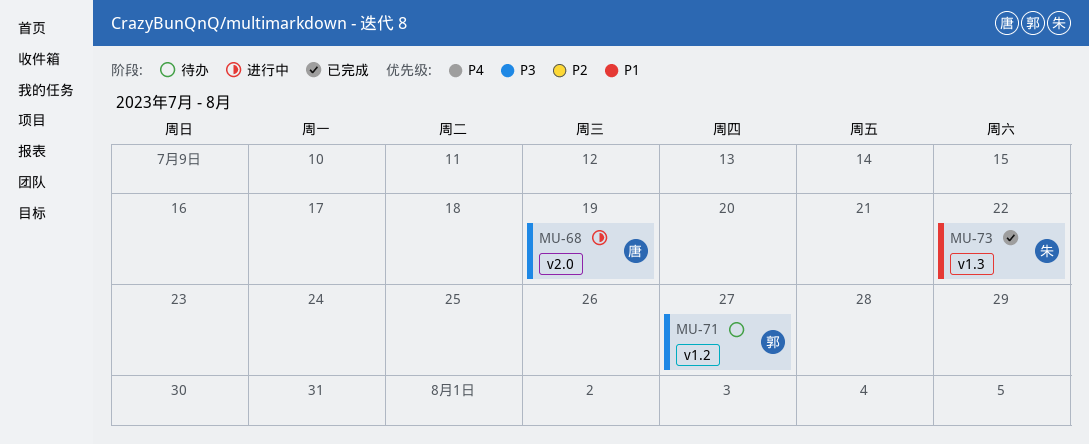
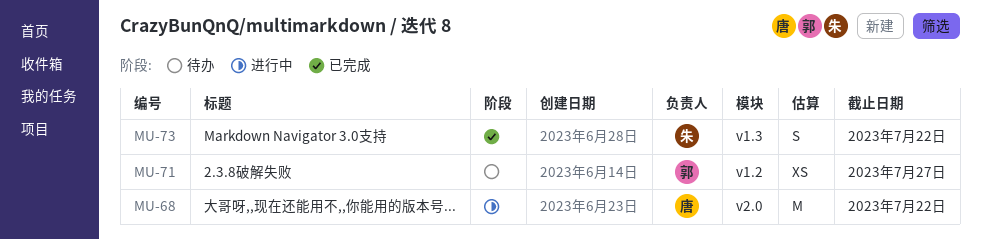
MU-68, due: Jul 19 -> Jul 22

